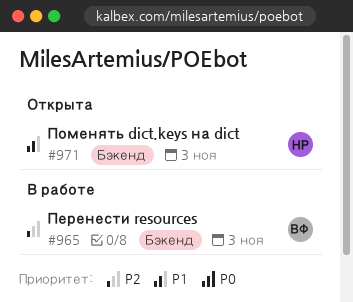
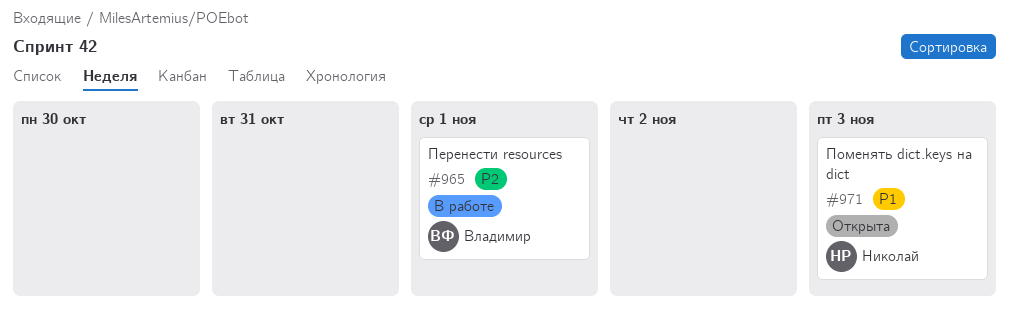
#965, due: Nov 3 -> Nov 1

